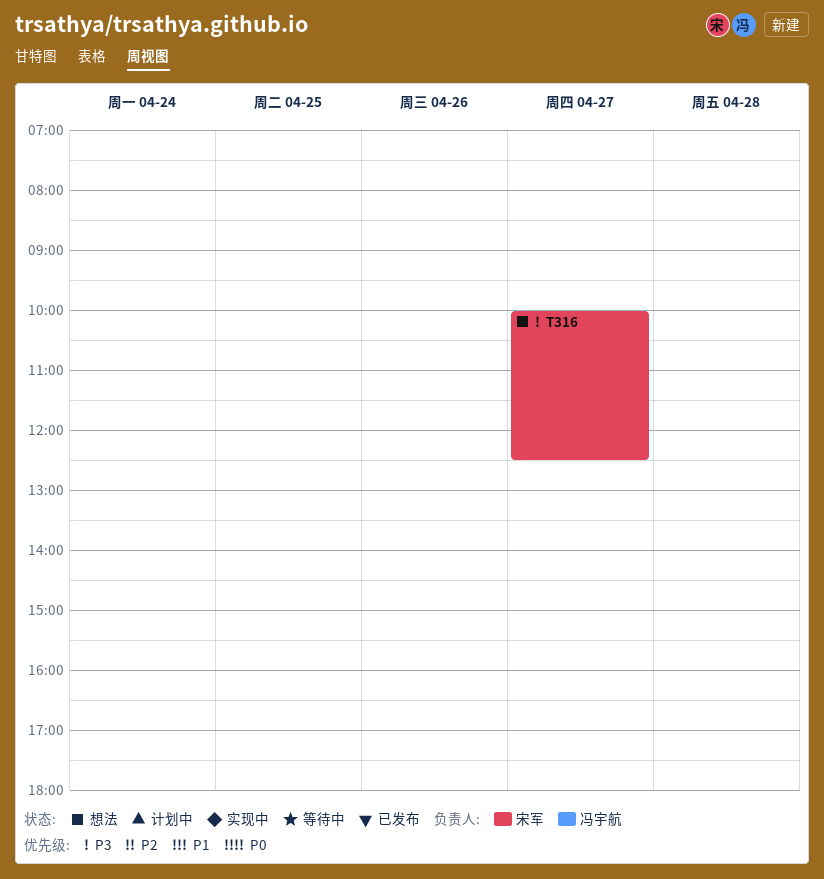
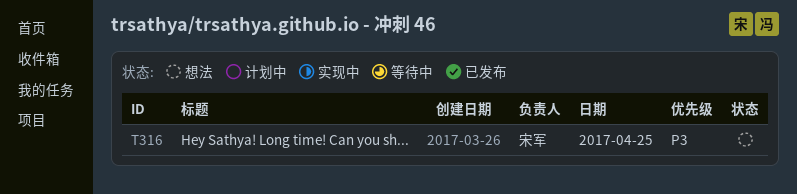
T316, day: Apr 27 -> Apr 25

